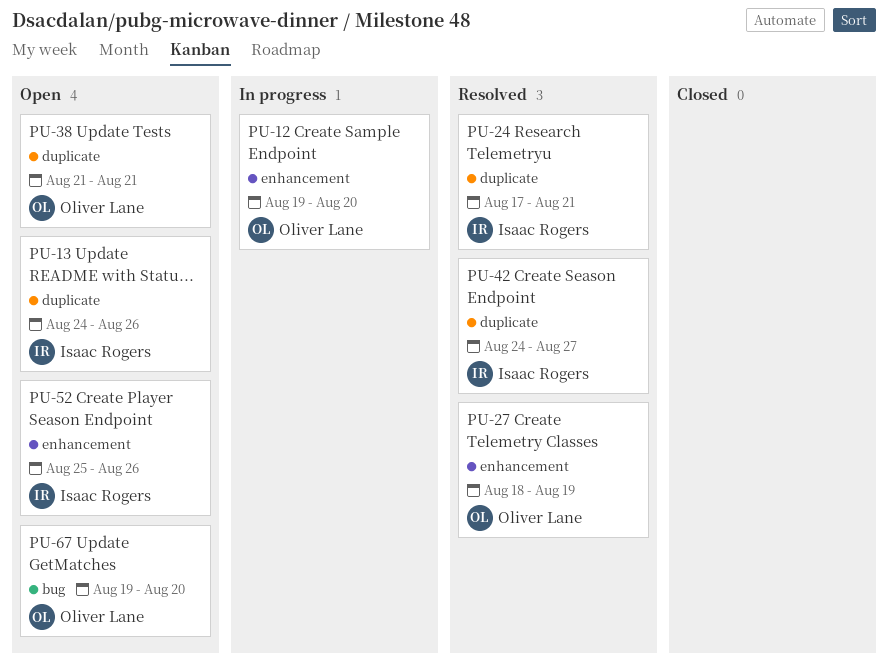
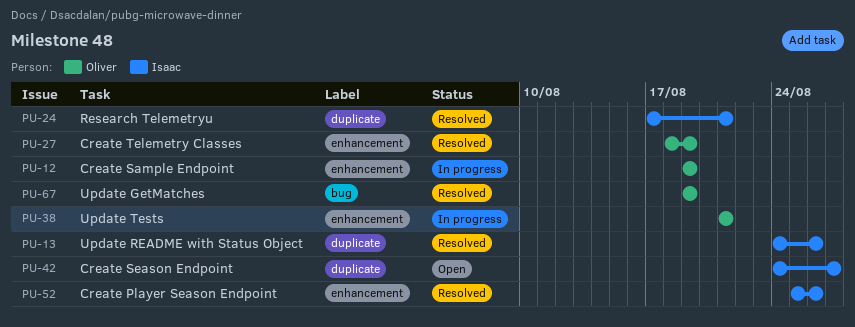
PU-12, due: Aug 20 -> Aug 19
PU-13, status: Open -> Resolved
PU-38, status: Open -> In progress
PU-38, label: duplicate -> enhancement
PU-42, status: Resolved -> Open
PU-52, status: Open -> Resolved
PU-67, status: Open -> Resolved
PU-67, due: Aug 20 -> Aug 19

